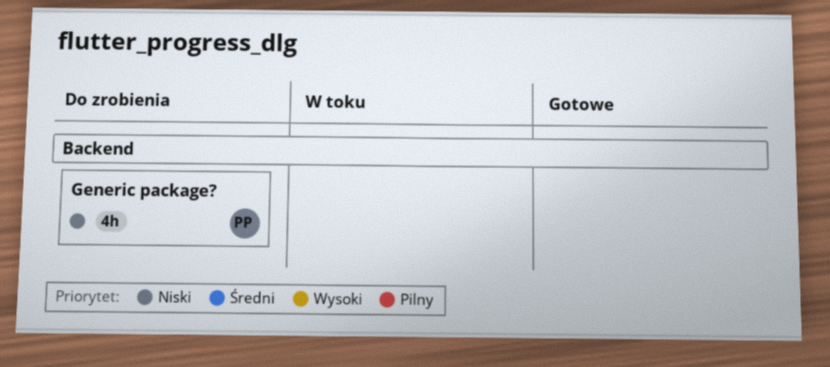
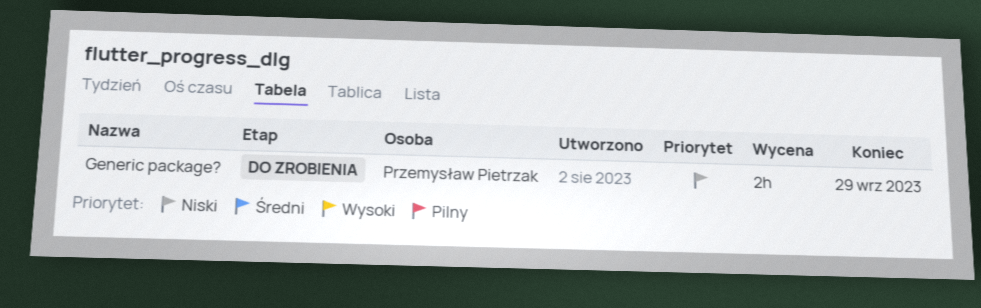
Generic package?, estimate: 4h -> 2h

